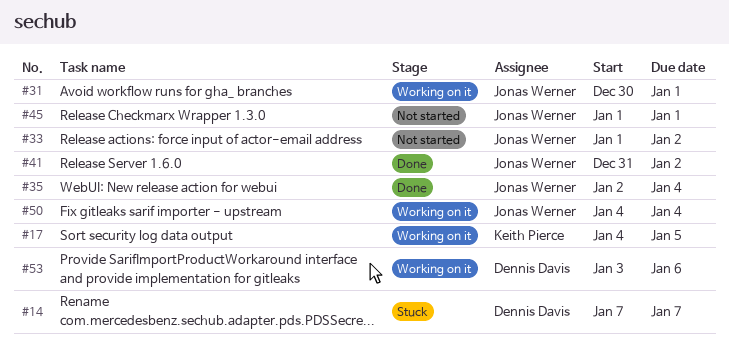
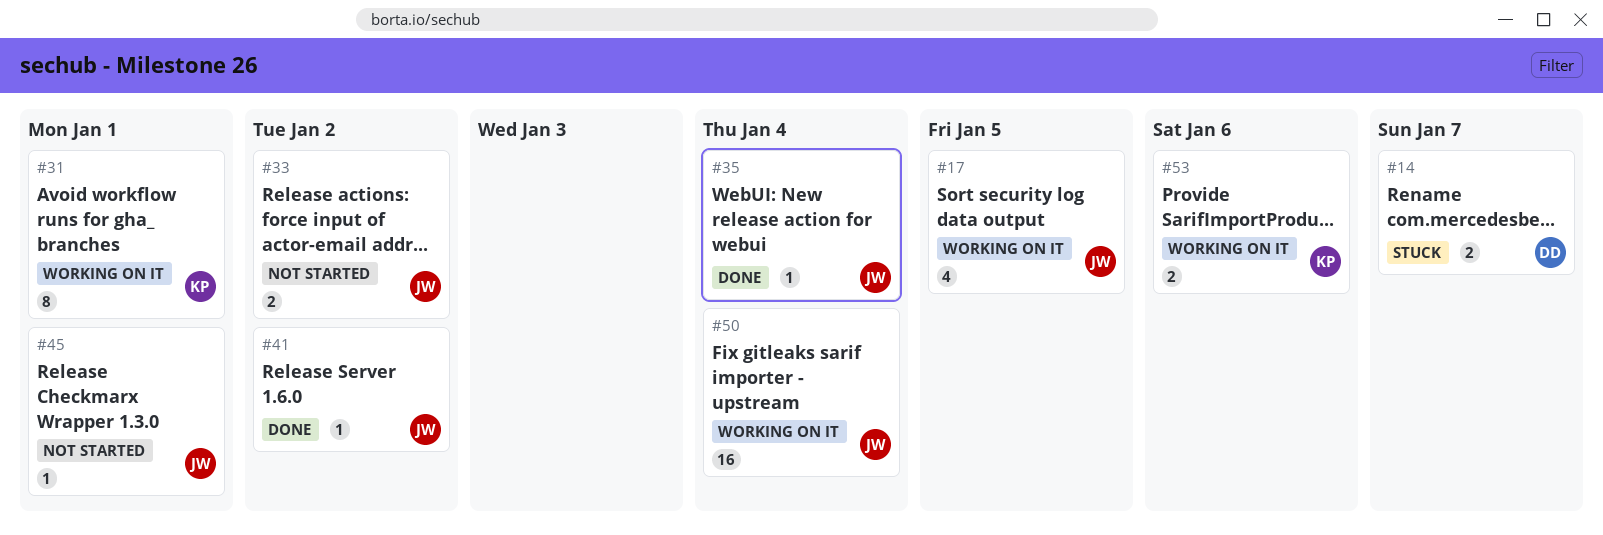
#17, owner: Keith Pierce -> Jonas Werner
#31, owner: Jonas Werner -> Keith Pierce
#53, owner: Dennis Davis -> Keith Pierce

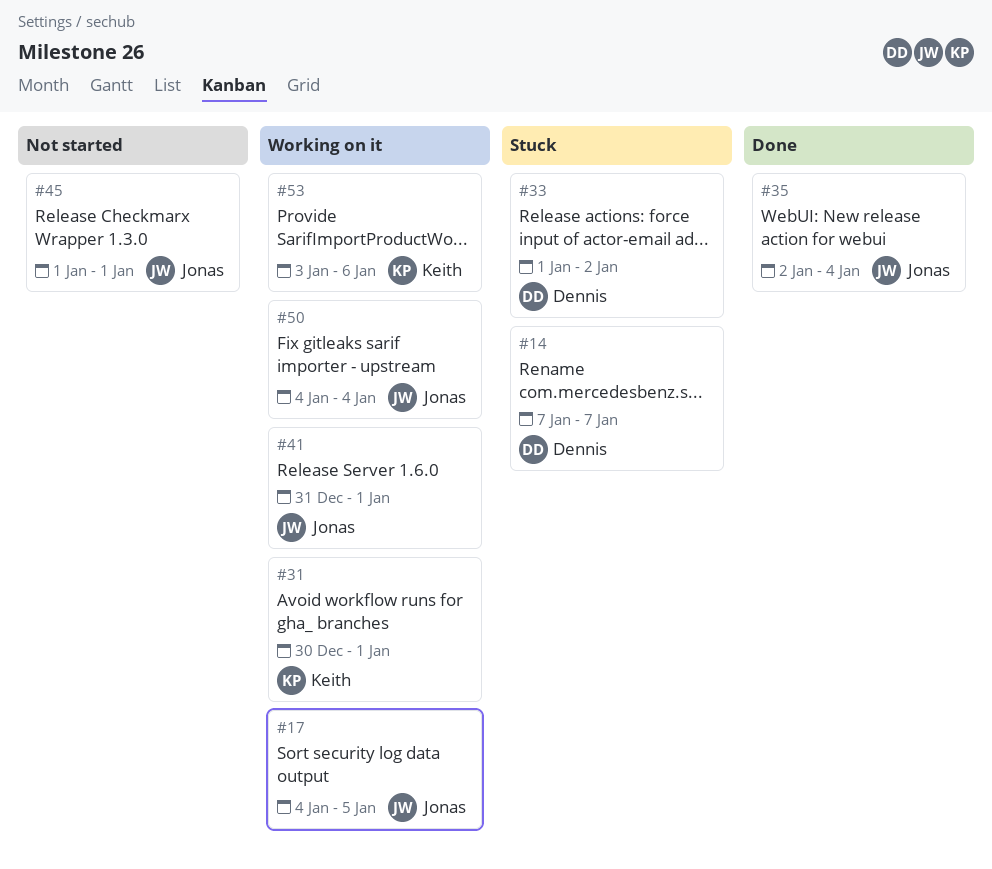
#33, status: Not started -> Stuck
#33, owner: Jonas -> Dennis
#41, status: Done -> Working on it
#41, due: Jan 2 -> Jan 1

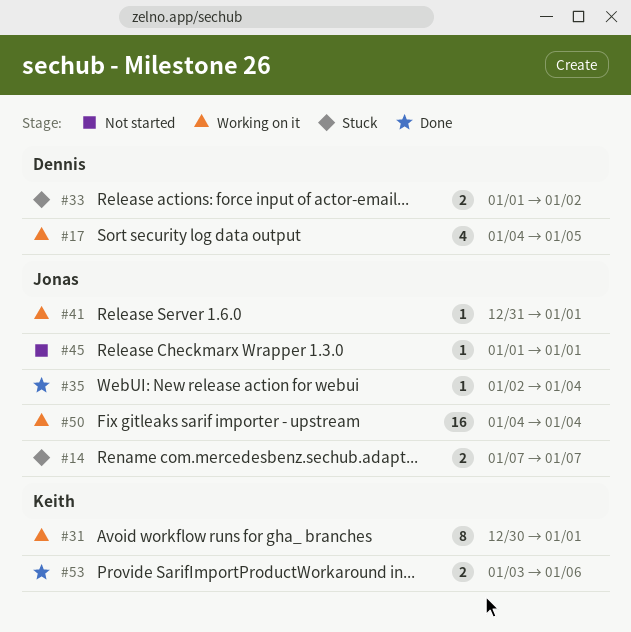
#14, owner: Dennis -> Jonas
#17, owner: Jonas -> Dennis
#53, status: Working on it -> Done

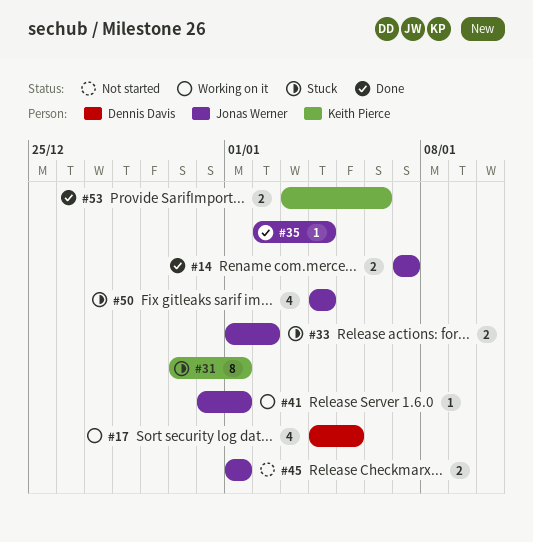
#14, status: Stuck -> Done
#31, status: Working on it -> Stuck
#33, owner: Dennis Davis -> Jonas Werner
#45, estimate: 1 -> 2
#50, status: Working on it -> Stuck
#50, estimate: 16 -> 4

